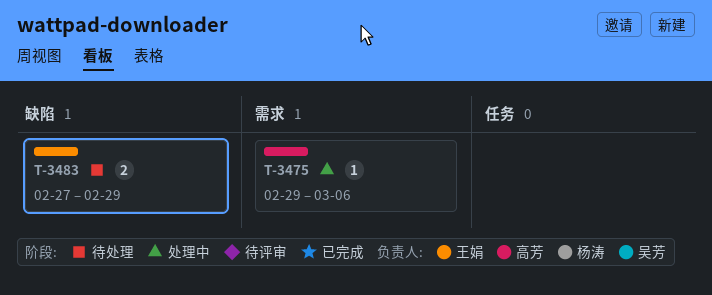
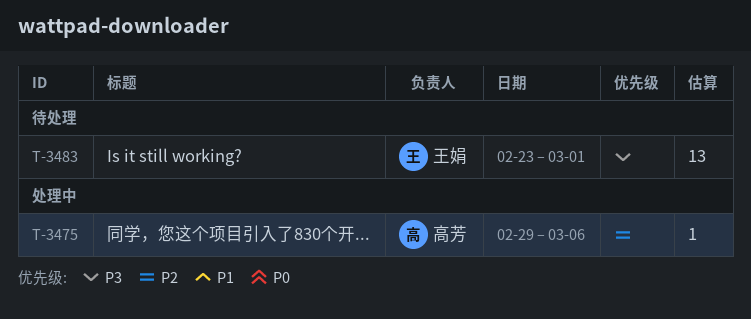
T-3483, estimate: 2 -> 13
T-3483, start: Feb 27 -> Feb 23
T-3483, due: Feb 29 -> Mar 1

